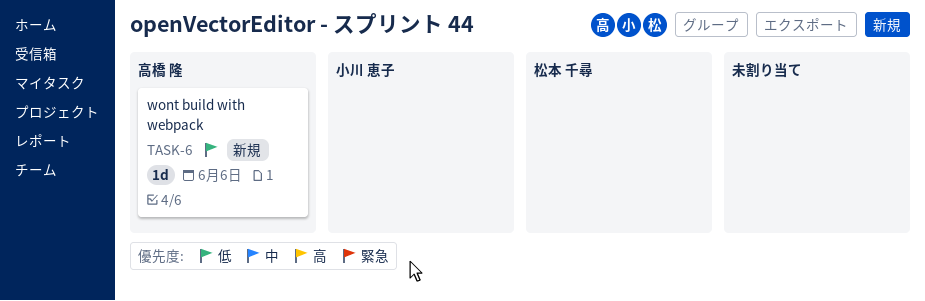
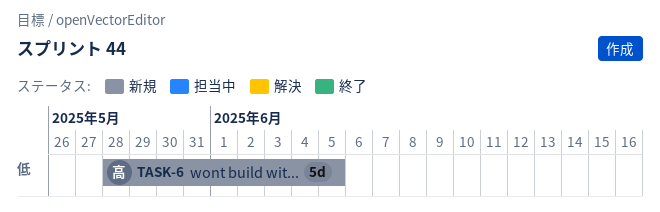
TASK-6, estimate: 1d -> 5d
TASK-6, due: Jun 6 -> Jun 5

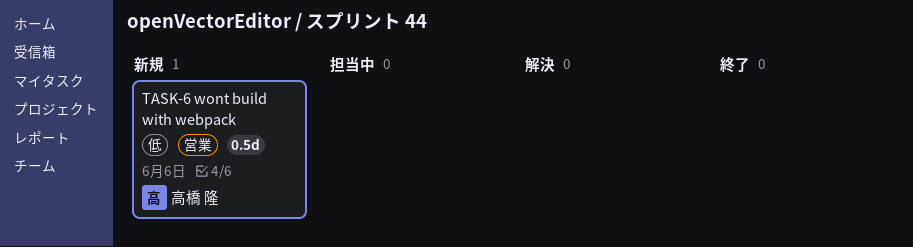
TASK-6, estimate: 5d -> 0.5d
TASK-6, due: Jun 5 -> Jun 6

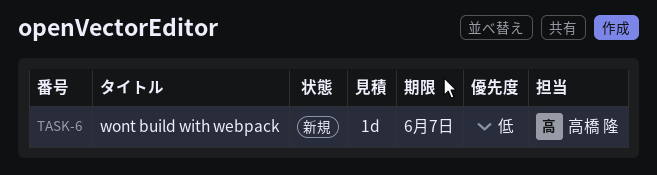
TASK-6, estimate: 0.5d -> 1d
TASK-6, due: Jun 6 -> Jun 7

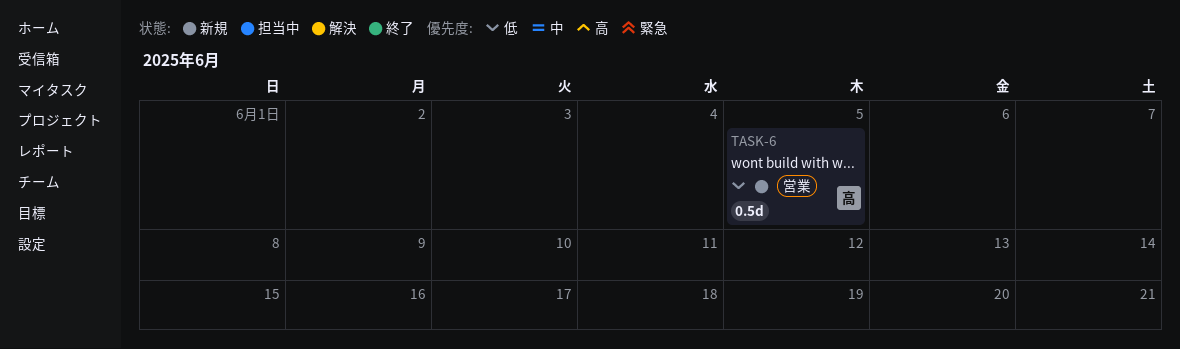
TASK-6, estimate: 1d -> 0.5d
TASK-6, due: Jun 7 -> Jun 5

